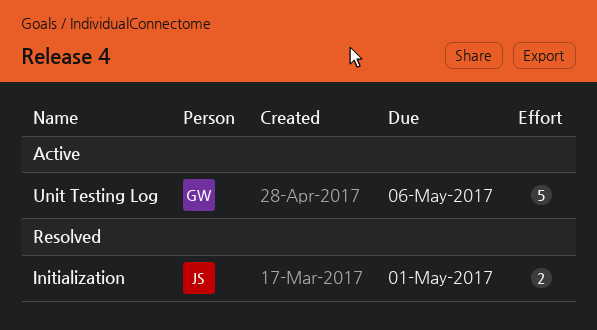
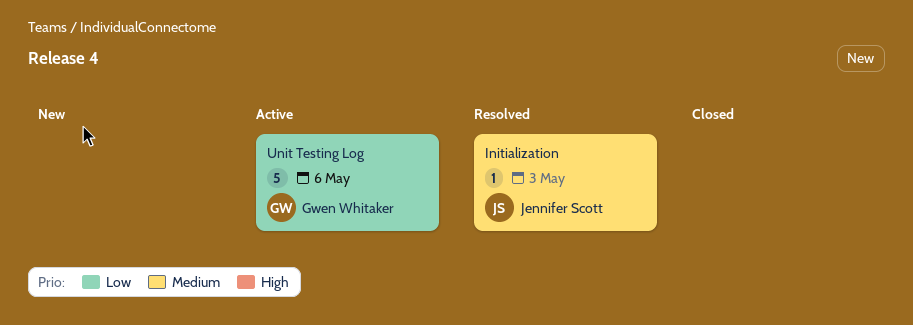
Initialization, estimate: 2 -> 1
Initialization, due: May 1 -> May 3

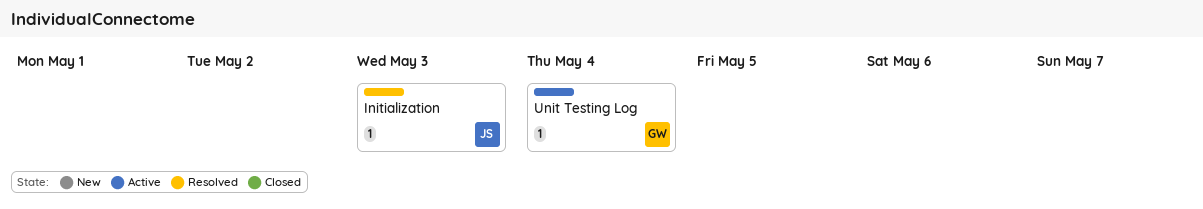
Unit Testing Log, estimate: 5 -> 1
Unit Testing Log, due: May 6 -> May 4

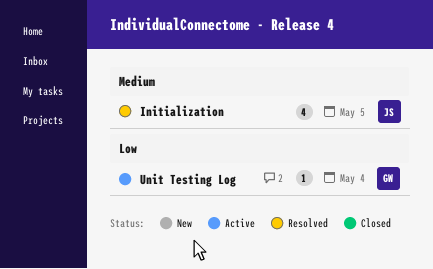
Initialization, estimate: 1 -> 4
Initialization, due: May 3 -> May 5

